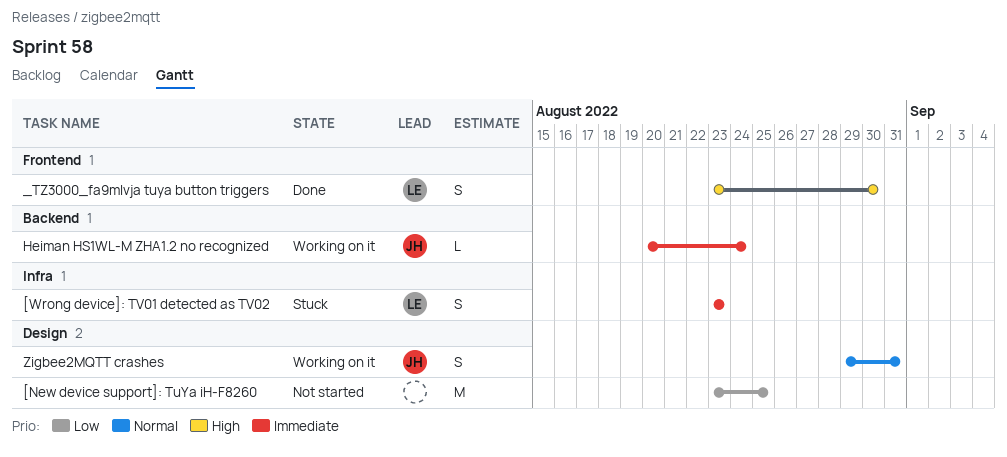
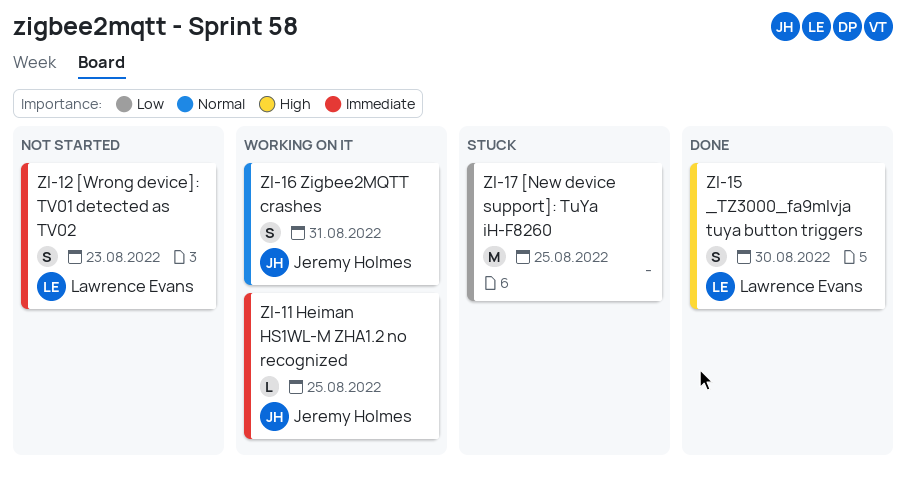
[New device support]: TuYa iH-F8260, status: Not started -> Stuck
[Wrong device]: TV01 detected as TV02, status: Stuck -> Not started
Heiman HS1WL-M ZHA1.2 no recognized, due: Aug 24 -> Aug 25

